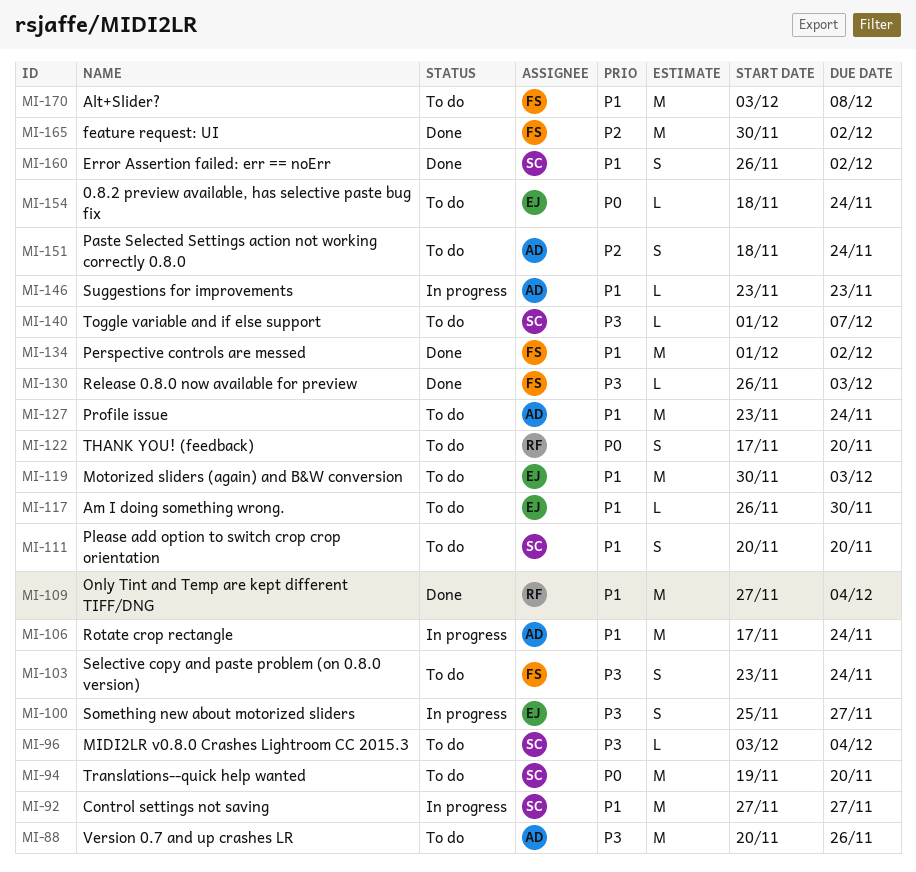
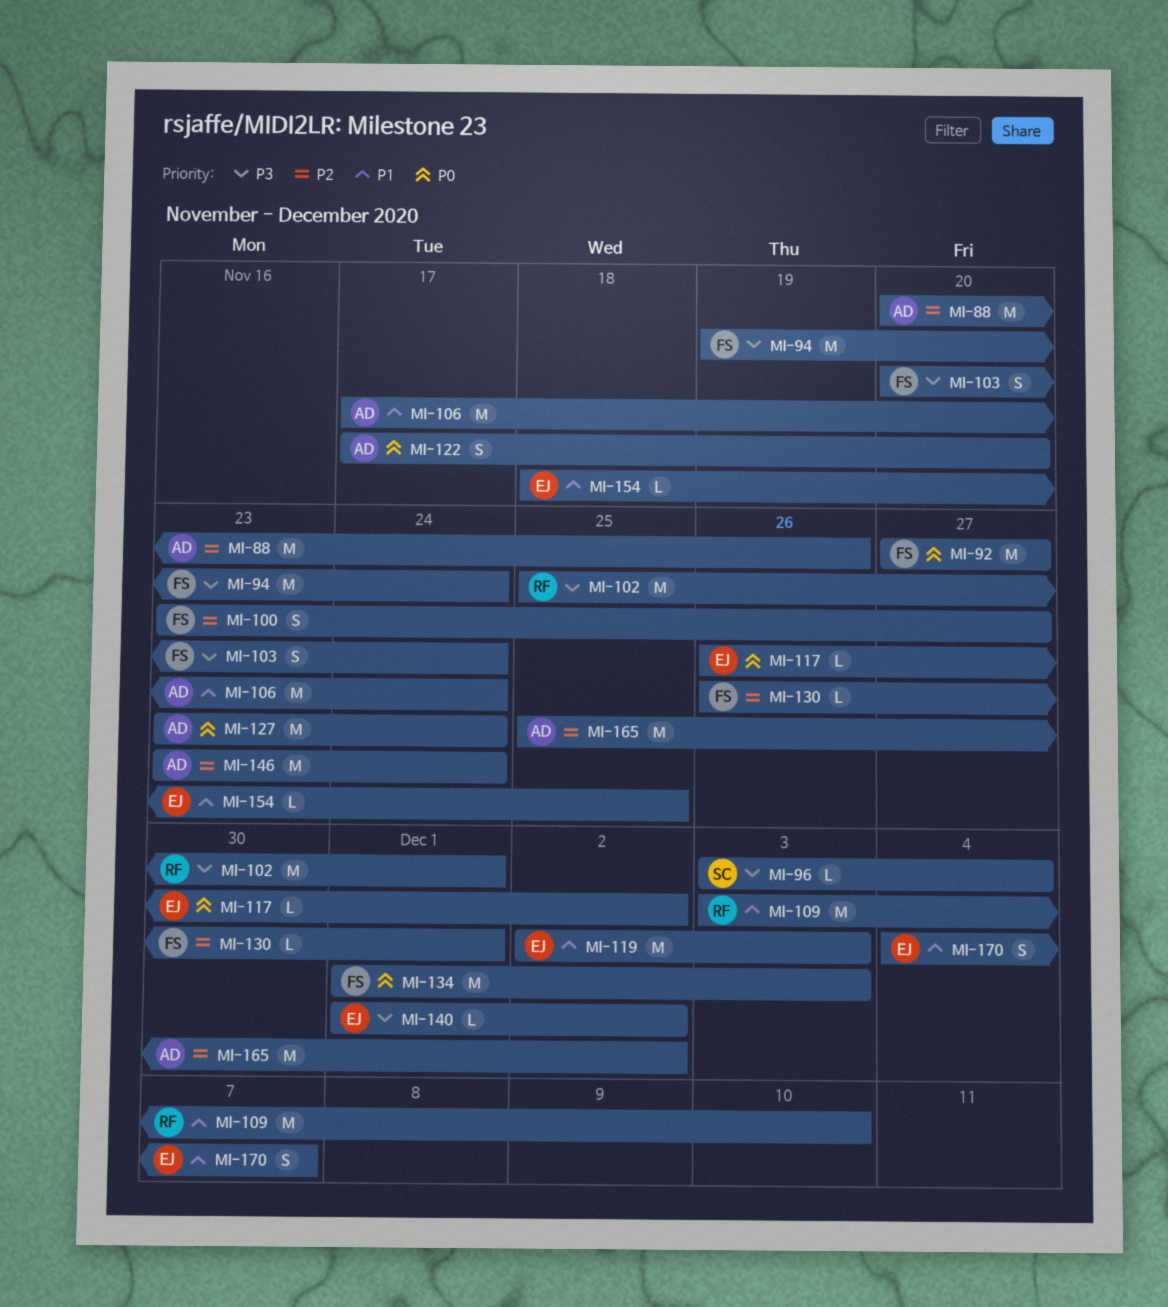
MI-88, priority: P3 -> P2
MI-92, owner: SC -> FS
MI-92, priority: P1 -> P0
MI-94, owner: SC -> FS
MI-94, priority: P0 -> P3
MI-94, due: Nov 20 -> Nov 24
MI-100, owner: EJ -> FS
MI-100, priority: P3 -> P2
MI-100, start: Nov 25 -> Nov 23
MI-102: none -> present
MI-103, start: Nov 23 -> Nov 20
MI-109, start: Nov 27 -> Dec 3
MI-109, due: Dec 4 -> Dec 10
MI-111: present -> none
MI-117, priority: P1 -> P0
MI-117, due: Nov 30 -> Dec 2
MI-119, start: Nov 30 -> Dec 2
MI-122, owner: RF -> AD
MI-127, priority: P1 -> P0
MI-130, priority: P3 -> P2
MI-130, due: Dec 3 -> Dec 1
MI-134, priority: P1 -> P0
MI-134, due: Dec 2 -> Dec 3
MI-140, owner: SC -> EJ
MI-140, due: Dec 7 -> Dec 2
MI-146, priority: P1 -> P2
MI-146, estimate: L -> M
MI-146, due: Nov 23 -> Nov 24
MI-151: present -> none
MI-154, priority: P0 -> P1
MI-154, due: Nov 24 -> Nov 25
MI-160: present -> none
MI-165, owner: FS -> AD
MI-165, start: Nov 30 -> Nov 25
MI-170, owner: FS -> EJ
MI-170, estimate: M -> S
MI-170, start: Dec 3 -> Dec 4
MI-170, due: Dec 8 -> Dec 7

